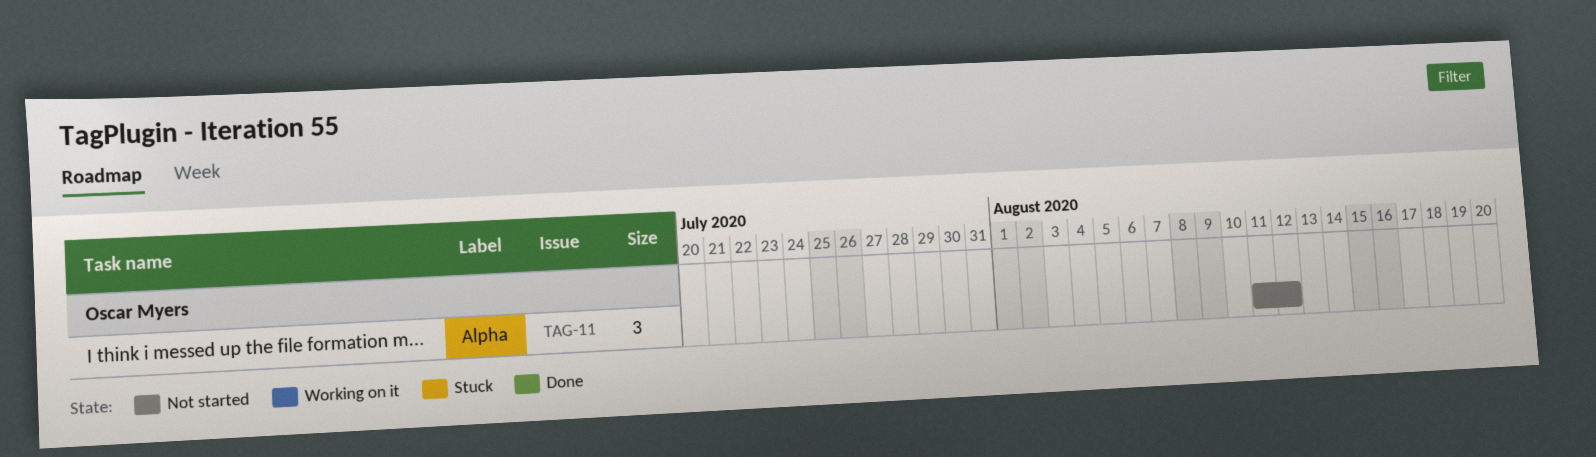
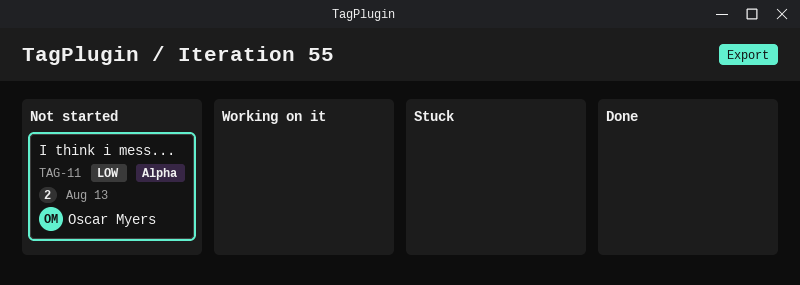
TAG-11, estimate: 3 -> 2
TAG-11, due: Aug 12 -> Aug 13

